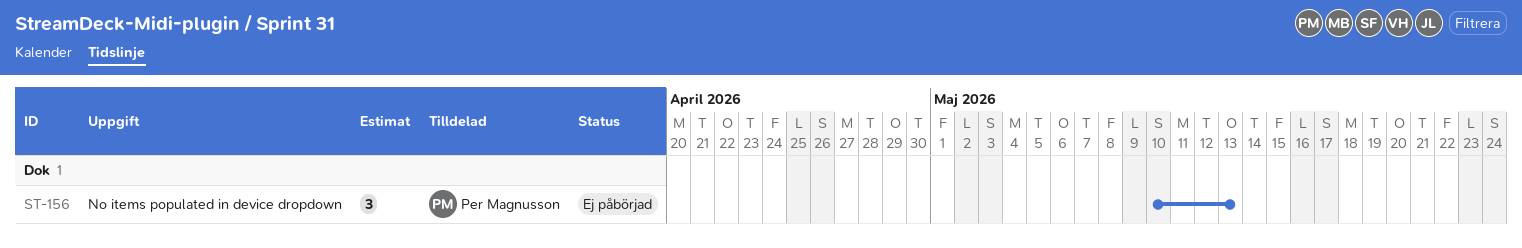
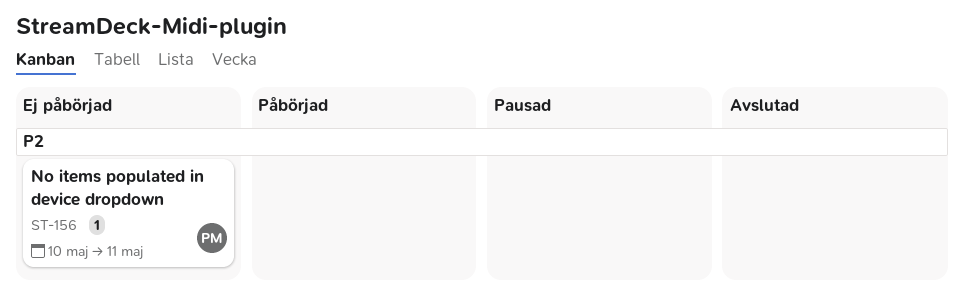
ST-156, estimate: 3 -> 1
ST-156, due: May 13 -> May 11

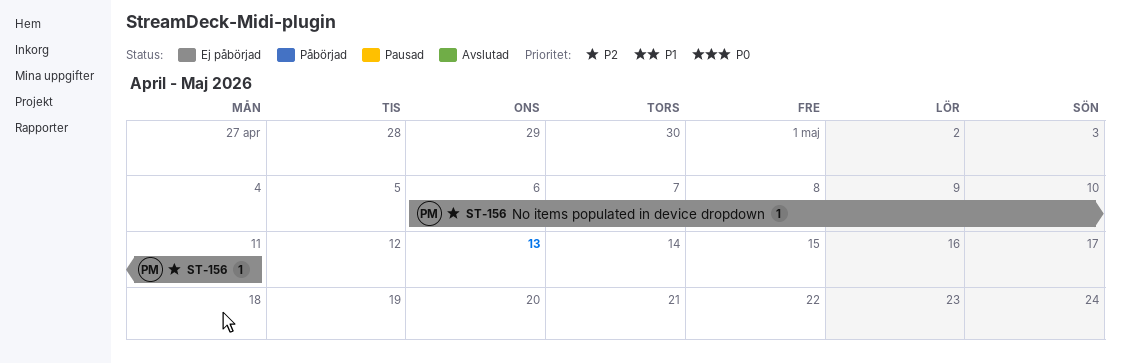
ST-156, start: May 10 -> May 6

